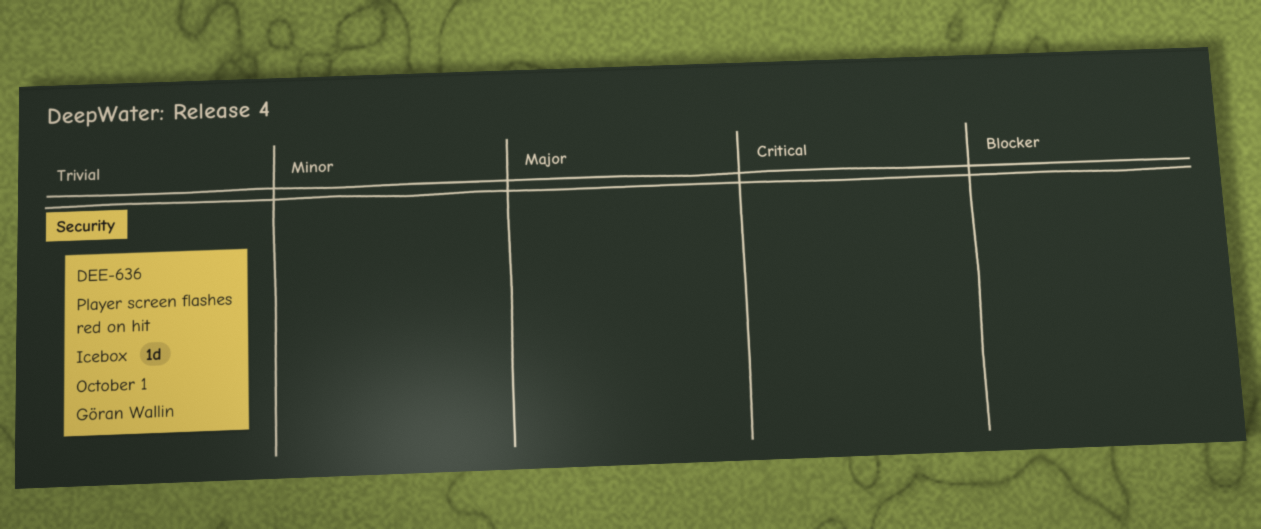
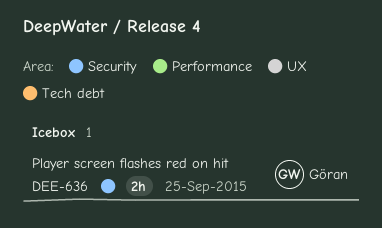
DEE-636, estimate: 1d -> 2h
DEE-636, due: Oct 1 -> Sep 25

